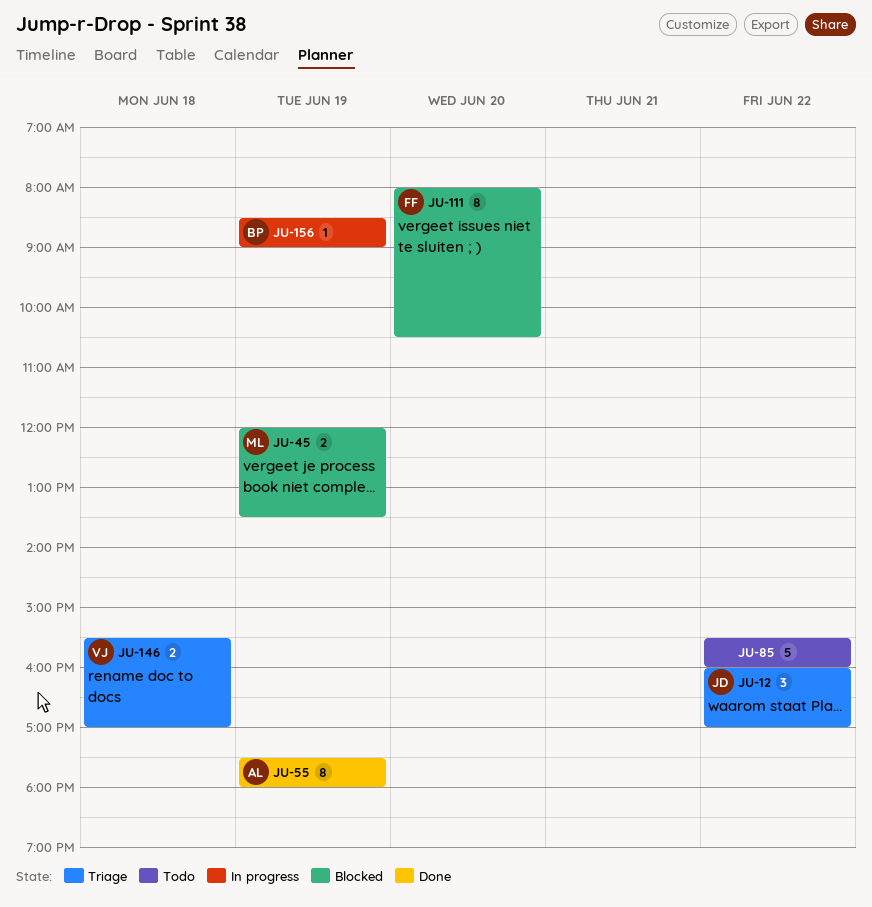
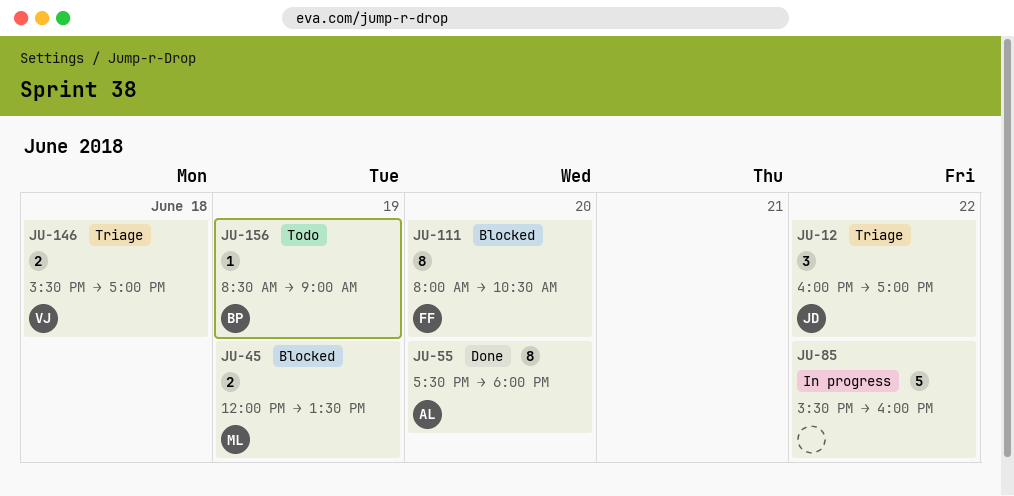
JU-55, day: Jun 19 -> Jun 20
JU-85, status: Todo -> In progress
JU-156, status: In progress -> Todo

